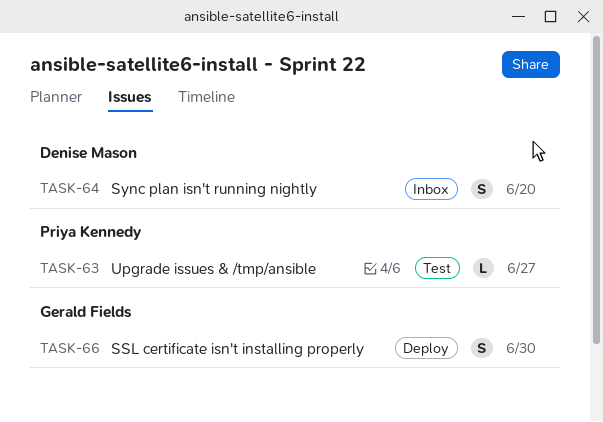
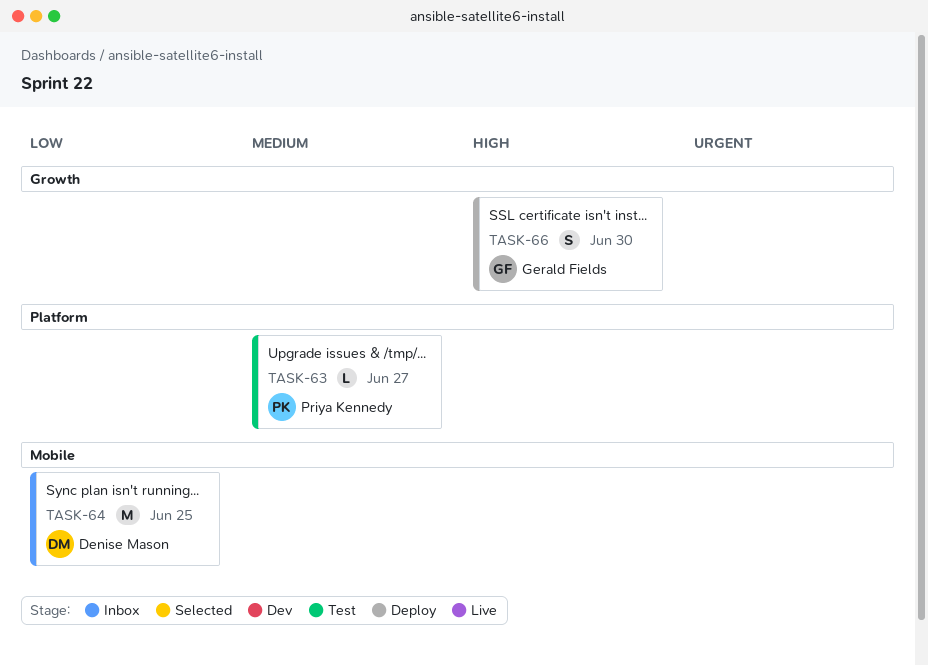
TASK-64, estimate: S -> M
TASK-64, due: Jun 20 -> Jun 25

